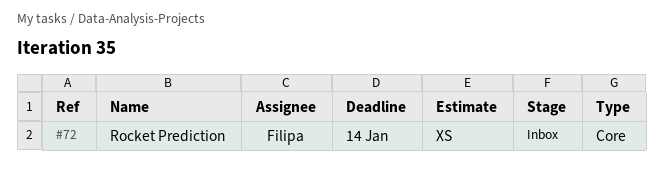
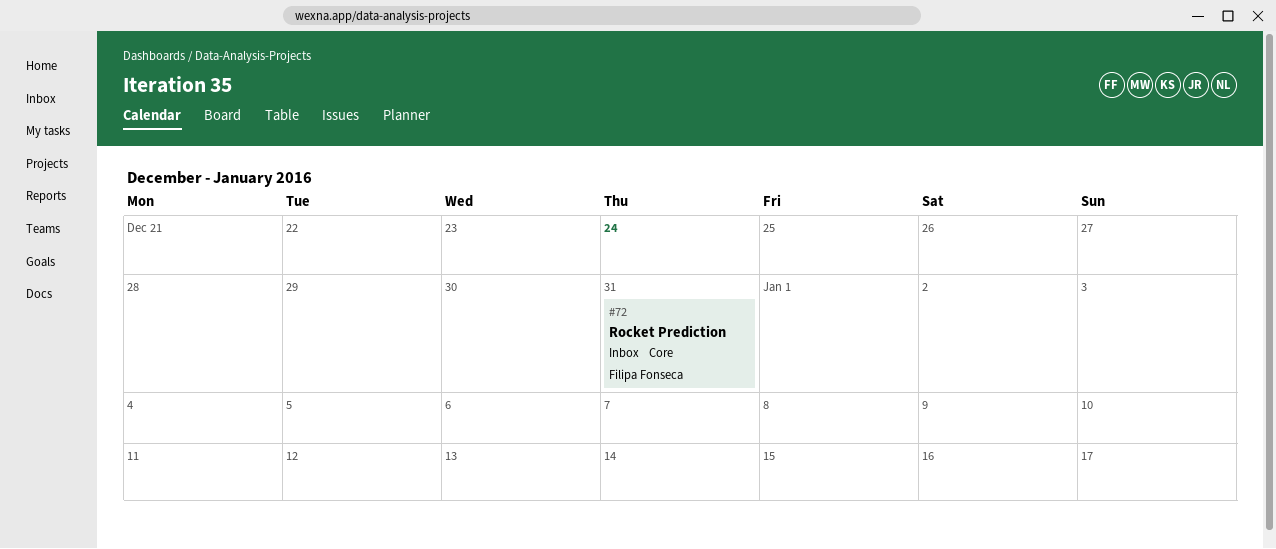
#72, due: Jan 14 -> Dec 31

